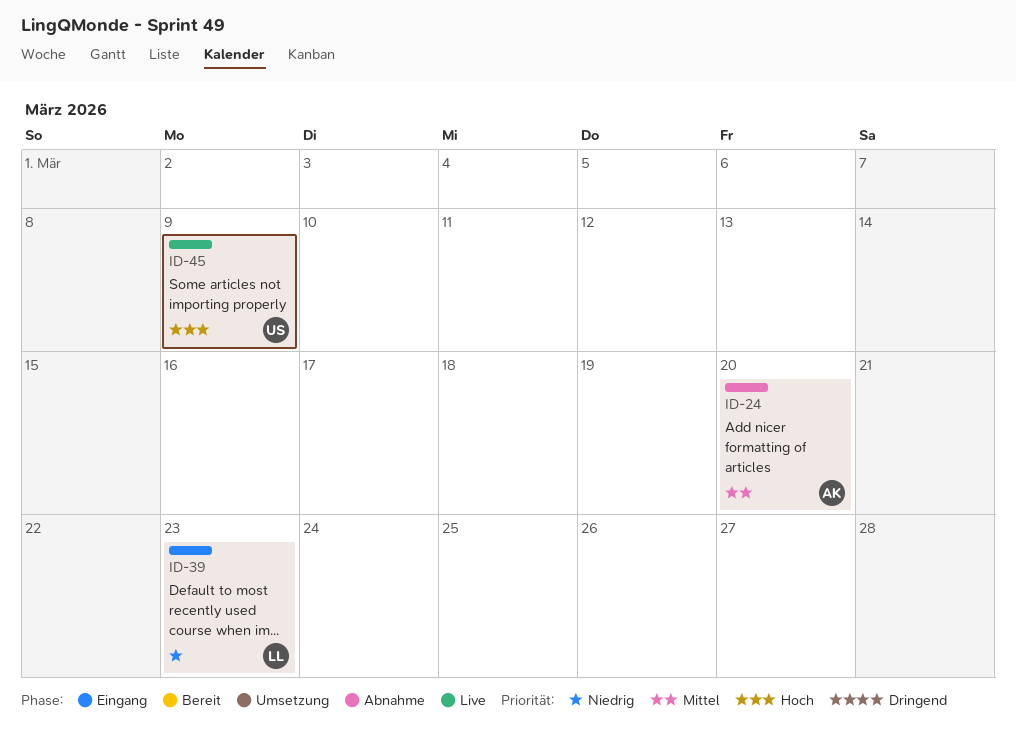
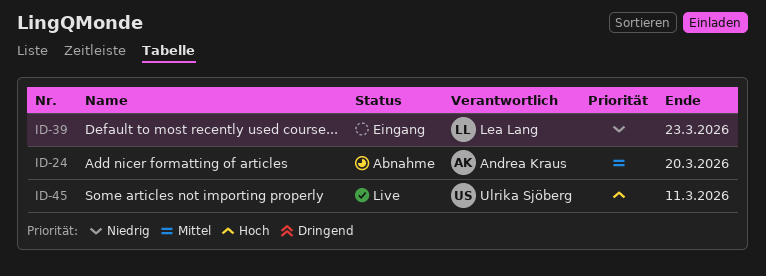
ID-45, due: Mar 9 -> Mar 11

